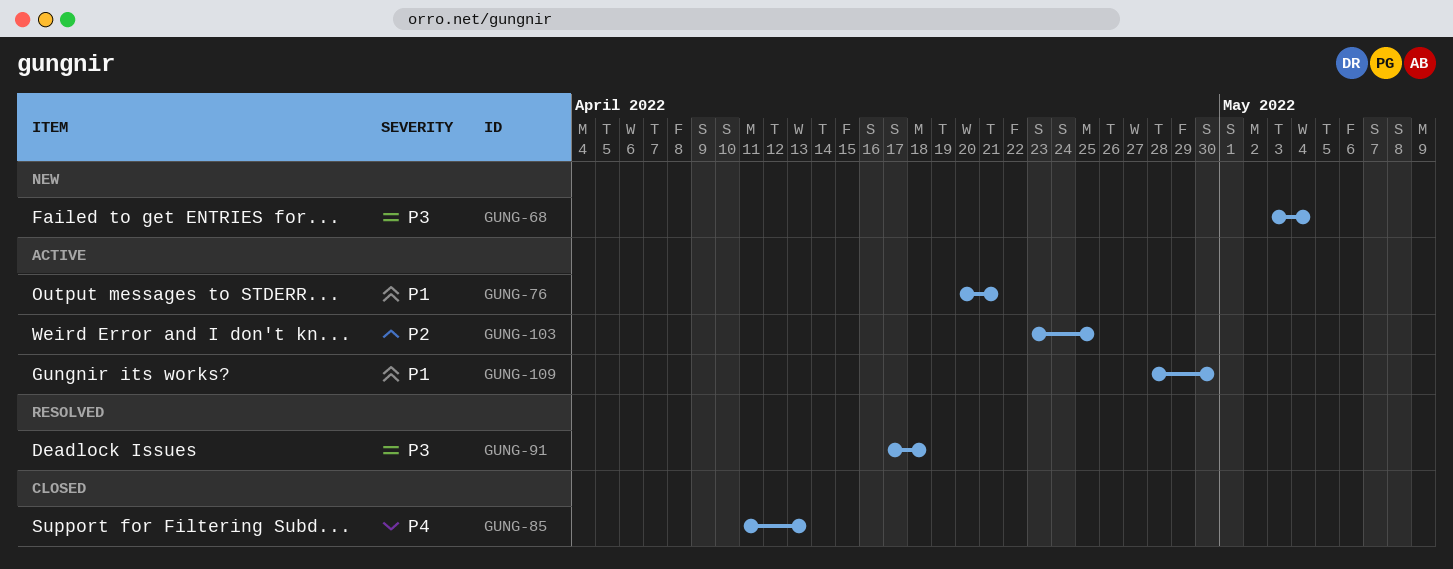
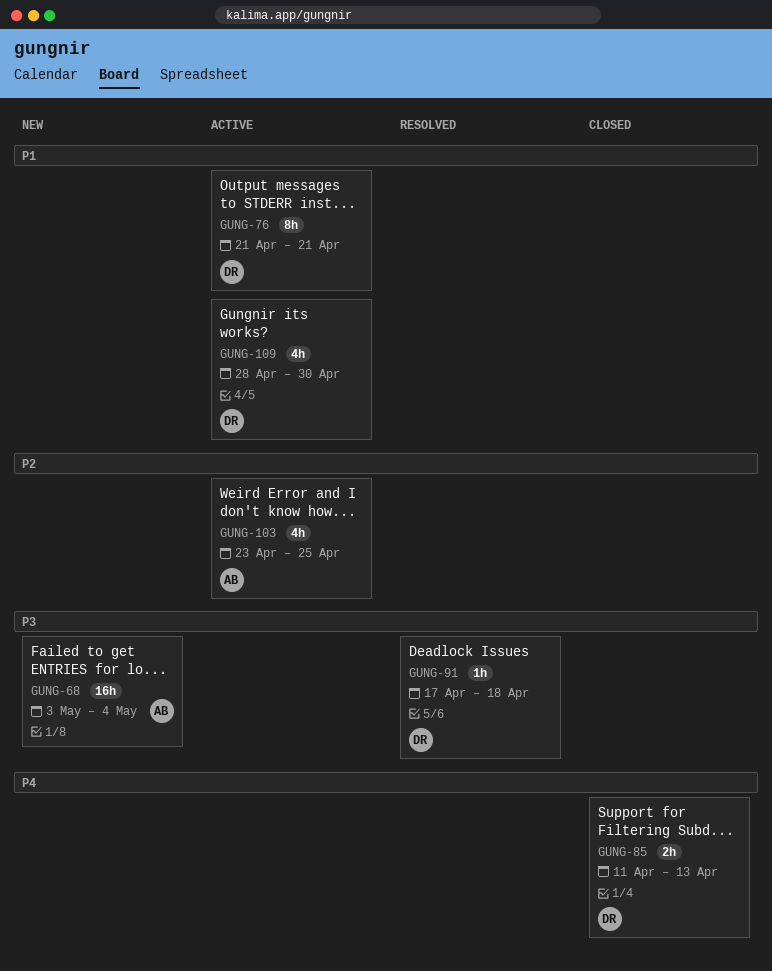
GUNG-76, start: Apr 20 -> Apr 21

